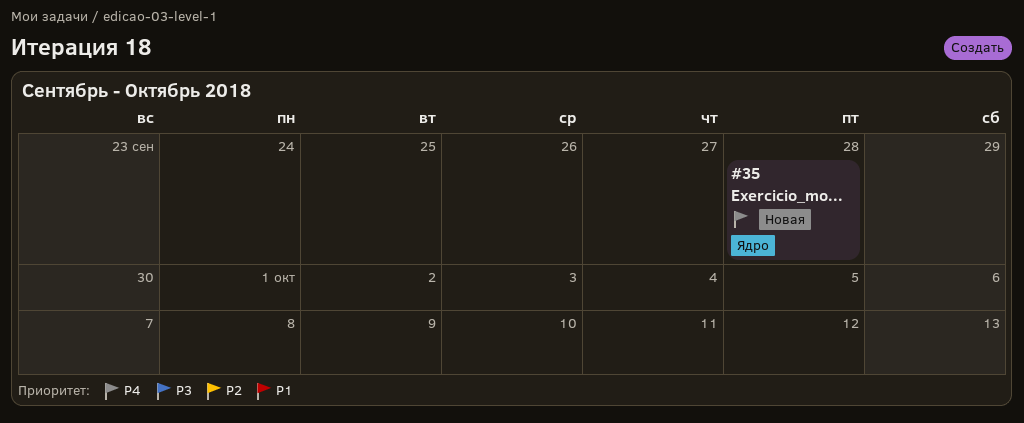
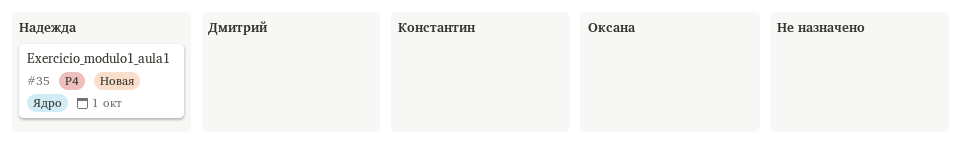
#35, due: Sep 28 -> Oct 1

